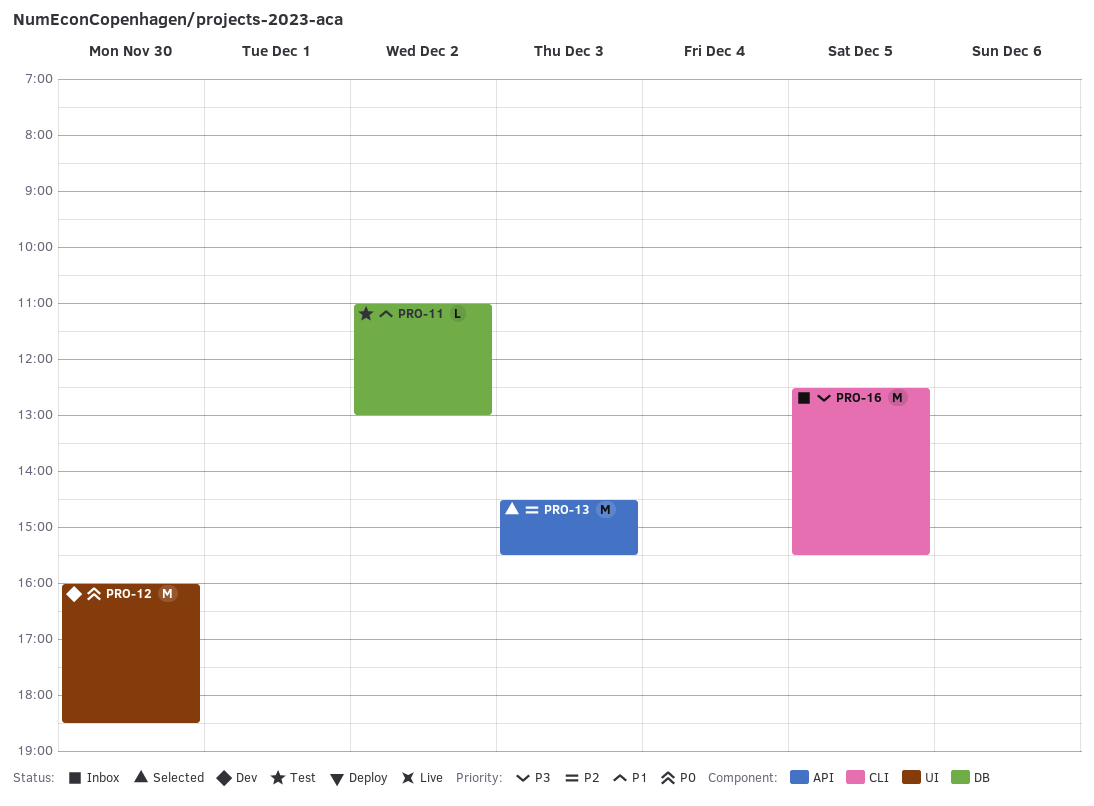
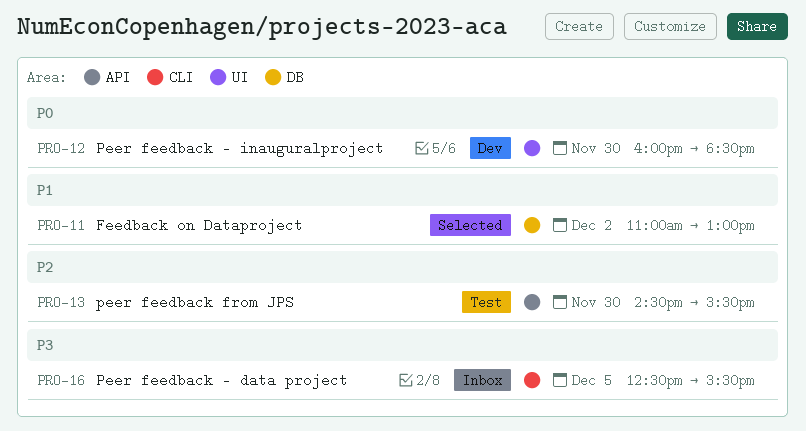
PRO-11, status: Test -> Selected
PRO-13, status: Selected -> Test
PRO-13, day: Dec 3 -> Nov 30

